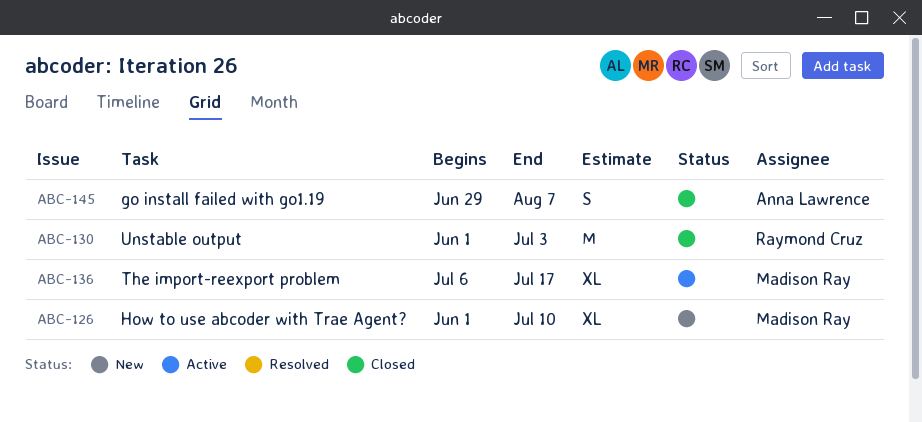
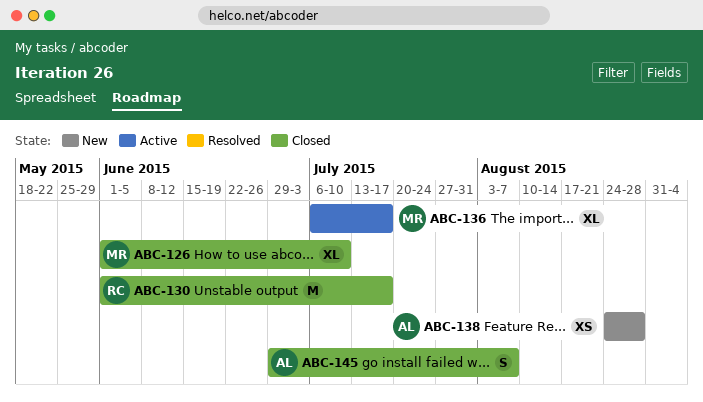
ABC-126, status: New -> Closed
ABC-130, due: Jul 3 -> Jul 17
ABC-138: none -> present

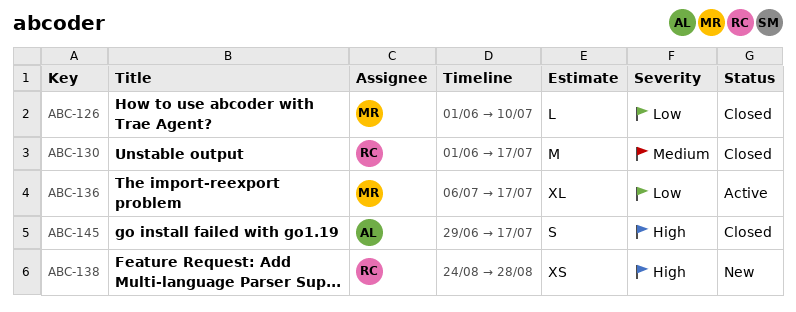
ABC-126, estimate: XL -> L
ABC-138, owner: AL -> RC
ABC-145, due: Aug 7 -> Jul 17

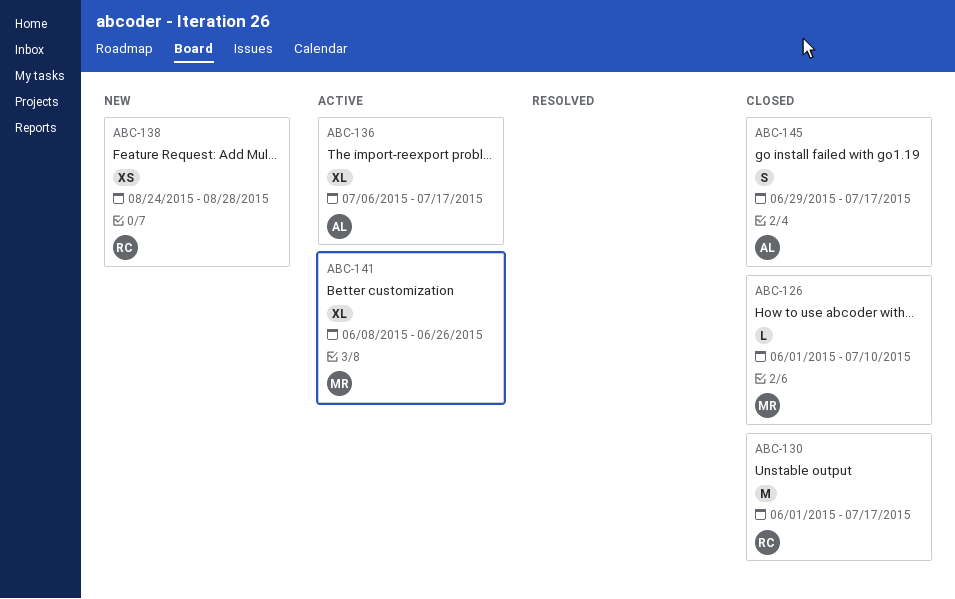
ABC-136, owner: MR -> AL
ABC-141: none -> present

